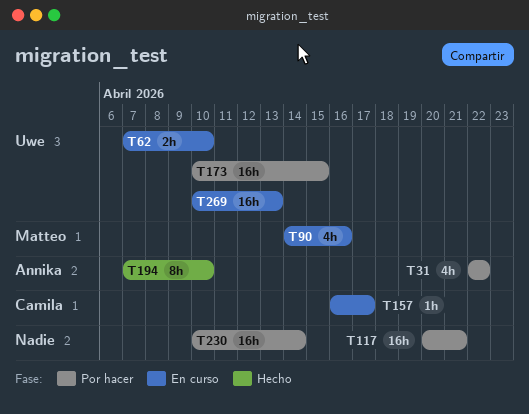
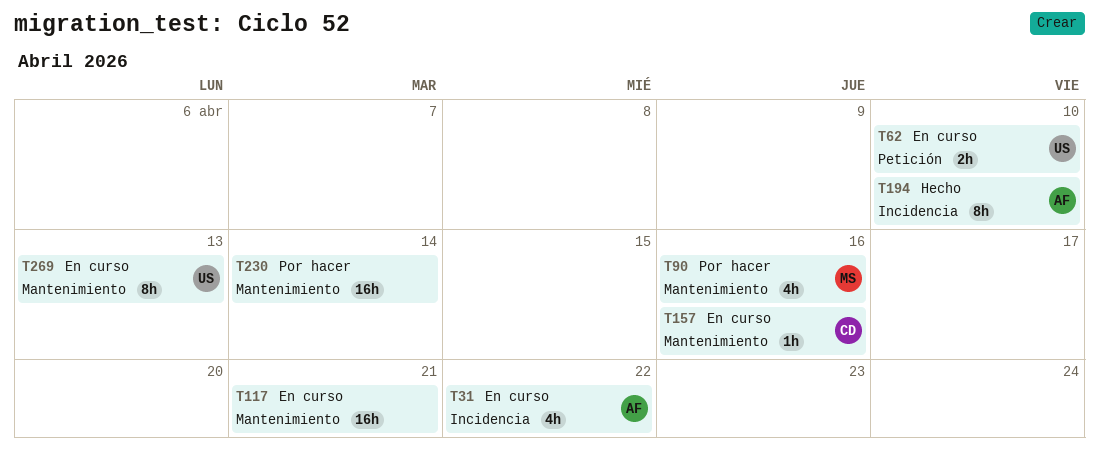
T31, status: Por hacer -> En curso
T90, status: En curso -> Por hacer
T117, status: Por hacer -> En curso
T157, due: Apr 17 -> Apr 16
T173: present -> none
T269, estimate: 16h -> 8h

